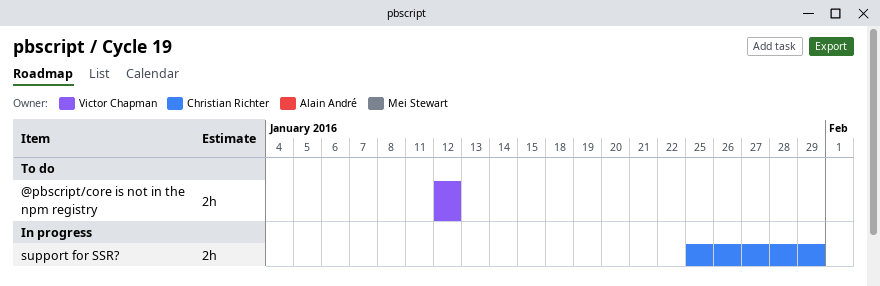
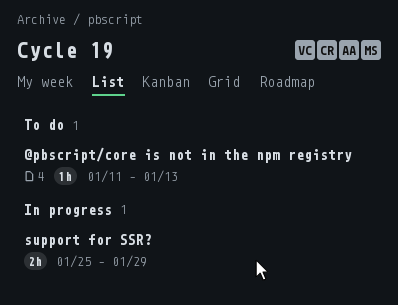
@pbscript/core is not in the npm registry, estimate: 2h -> 1h
@pbscript/core is not in the npm registry, start: Jan 12 -> Jan 11
@pbscript/core is not in the npm registry, due: Jan 12 -> Jan 13

